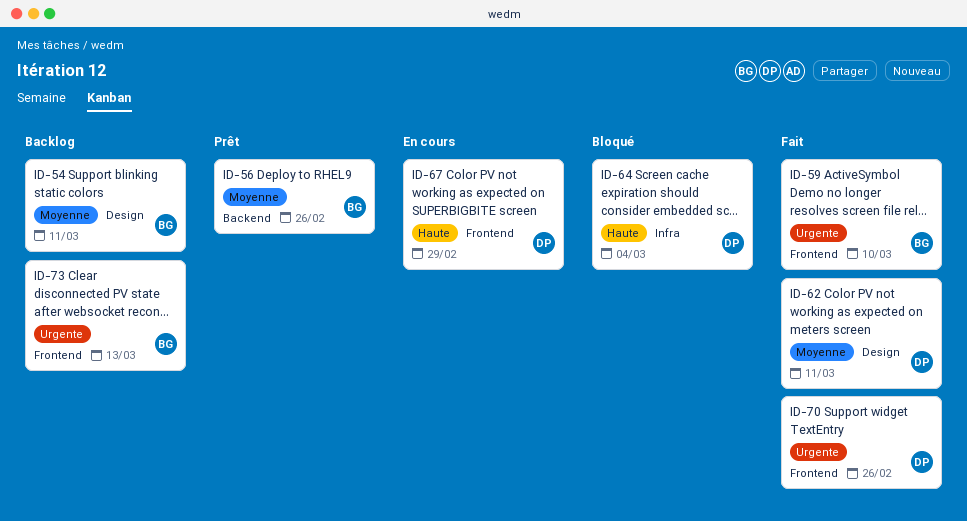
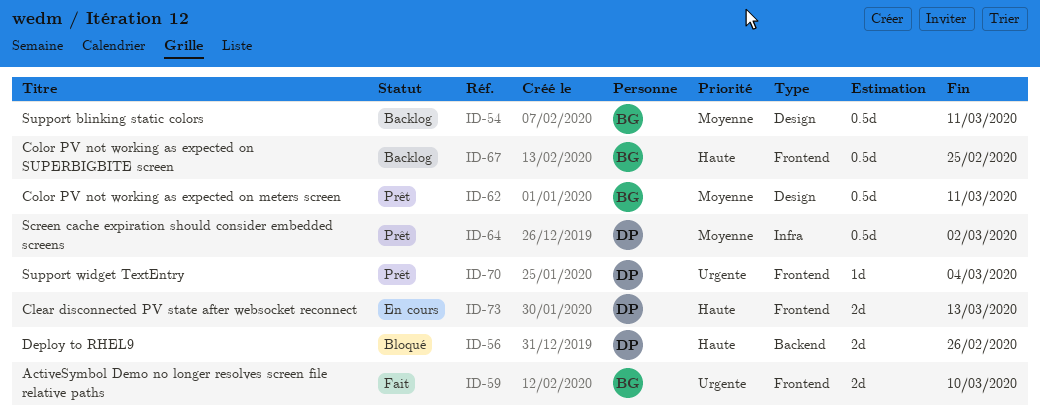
ID-56, status: Prêt -> Bloqué
ID-56, owner: BG -> DP
ID-56, priority: Moyenne -> Haute
ID-62, status: Fait -> Prêt
ID-62, owner: DP -> BG
ID-64, status: Bloqué -> Prêt
ID-64, priority: Haute -> Moyenne
ID-64, due: Mar 4 -> Mar 2
ID-67, status: En cours -> Backlog
ID-67, owner: DP -> BG
ID-67, due: Feb 29 -> Feb 25
ID-70, status: Fait -> Prêt
ID-70, due: Feb 26 -> Mar 4
ID-73, status: Backlog -> En cours
ID-73, owner: BG -> DP
ID-73, priority: Urgente -> Haute

